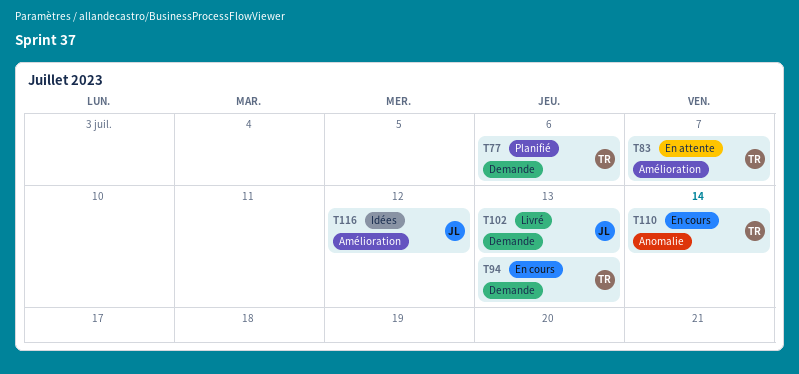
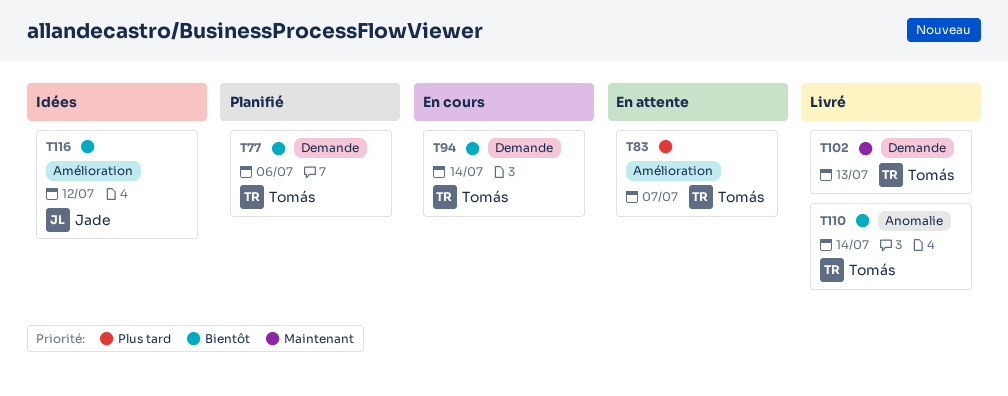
T94, due: Jul 13 -> Jul 14
T102, owner: Jade -> Tomás
T110, status: En cours -> Livré

